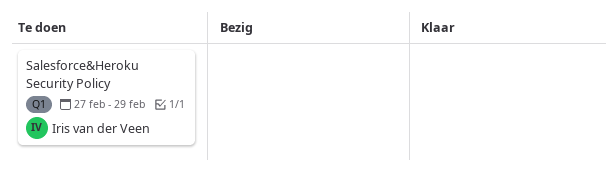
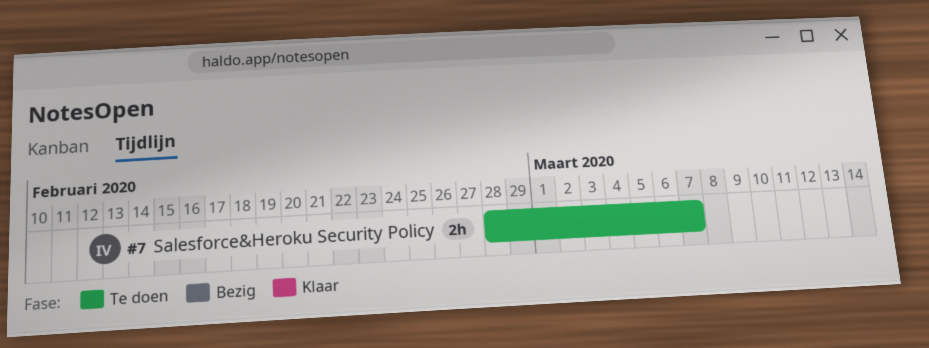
Salesforce&Heroku Security Policy, start: Feb 27 -> Feb 28
Salesforce&Heroku Security Policy, due: Feb 29 -> Mar 7

